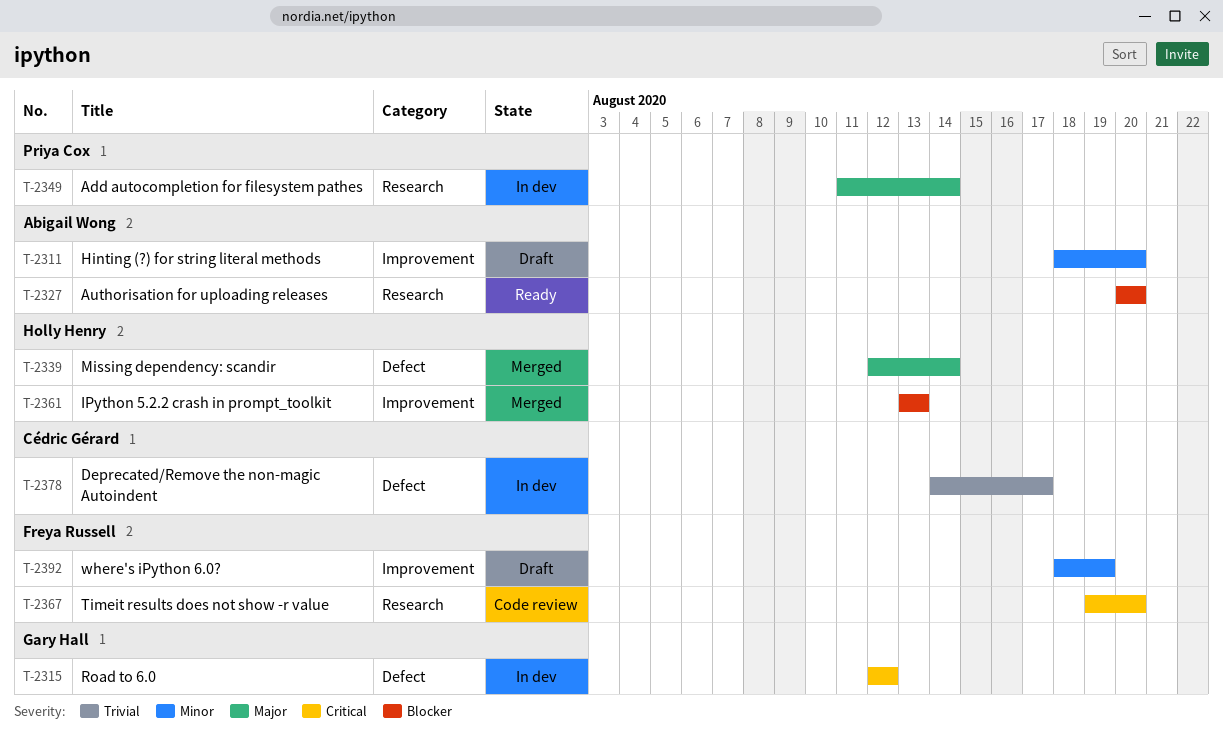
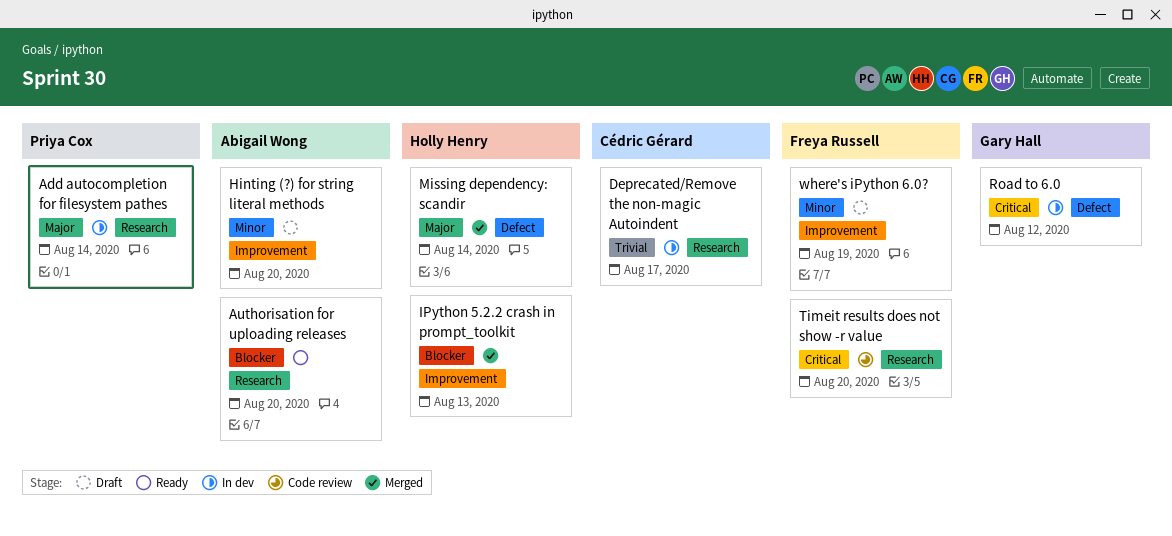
Deprecated/Remove the non-magic Autoindent, label: Defect -> Research

